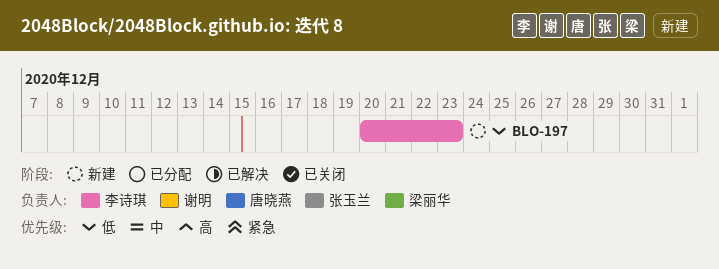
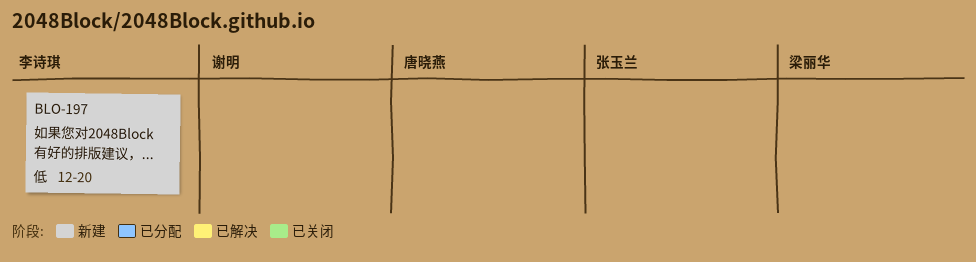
BLO-197, due: Dec 23 -> Dec 20

